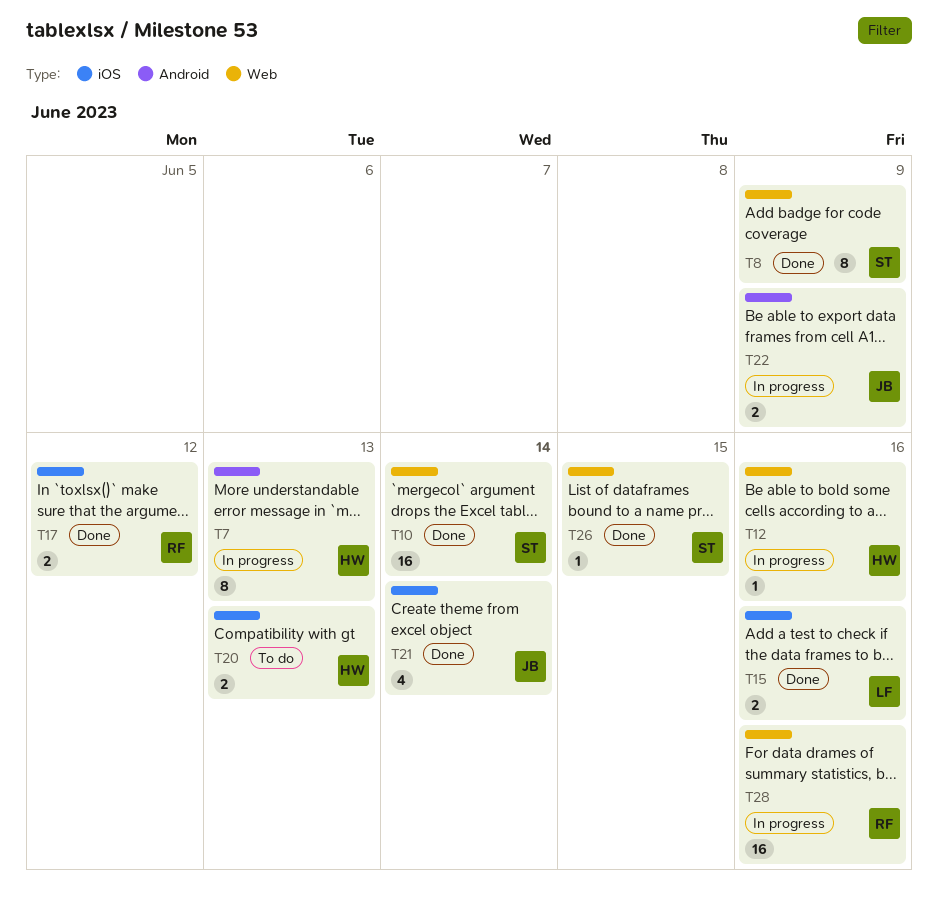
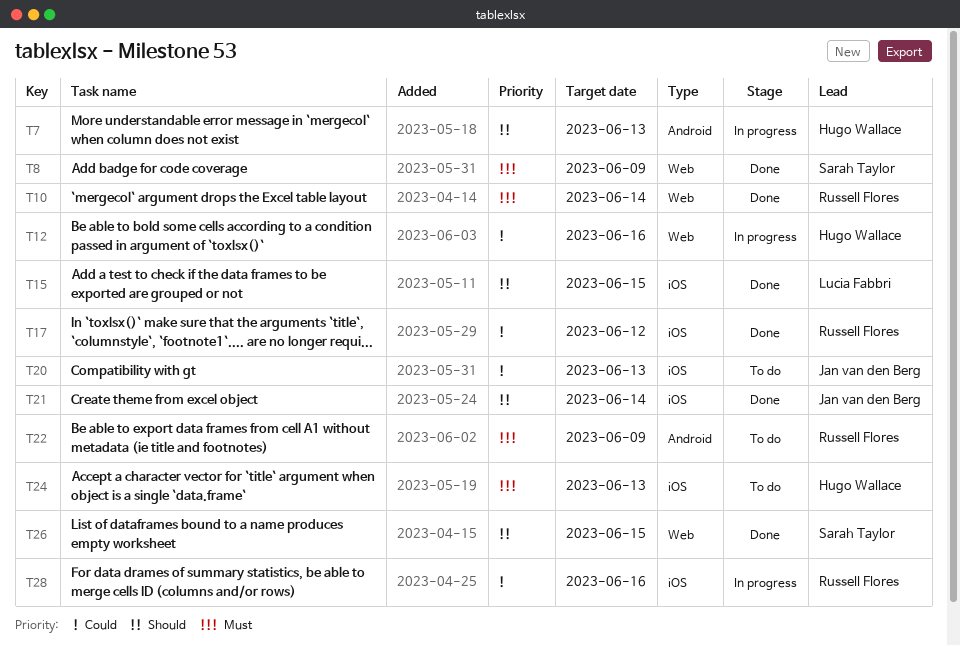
T10, owner: Sarah Taylor -> Russell Flores
T15, due: Jun 16 -> Jun 15
T20, owner: Hugo Wallace -> Jan van den Berg
T22, status: In progress -> To do
T22, owner: Jan van den Berg -> Russell Flores
T24: none -> present
T28, label: Web -> iOS

